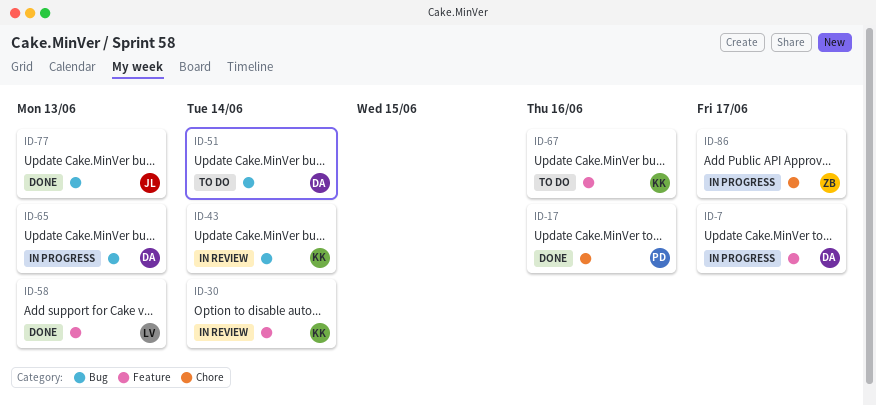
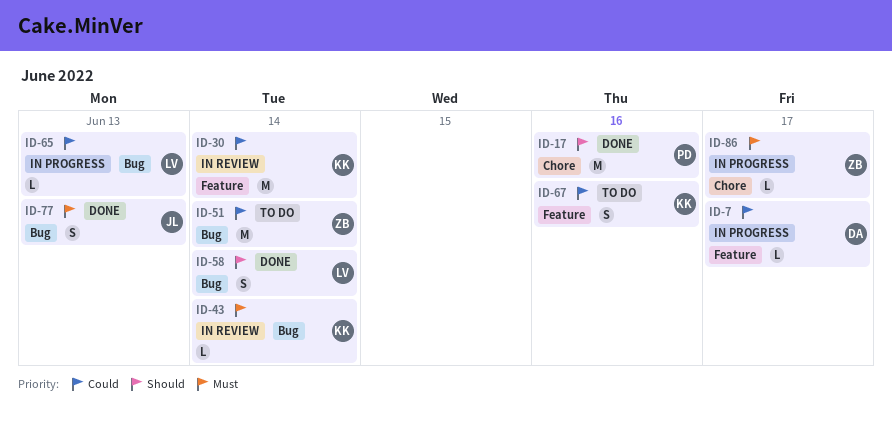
ID-51, owner: DA -> ZB
ID-58, label: Feature -> Bug
ID-58, due: Jun 13 -> Jun 14
ID-65, owner: DA -> LV

